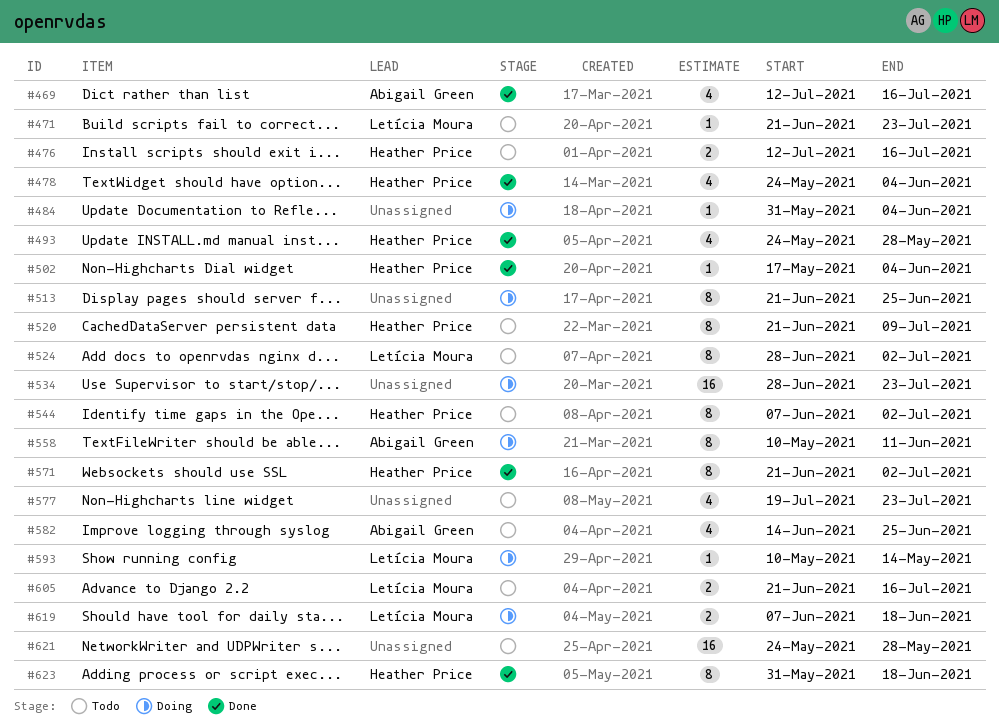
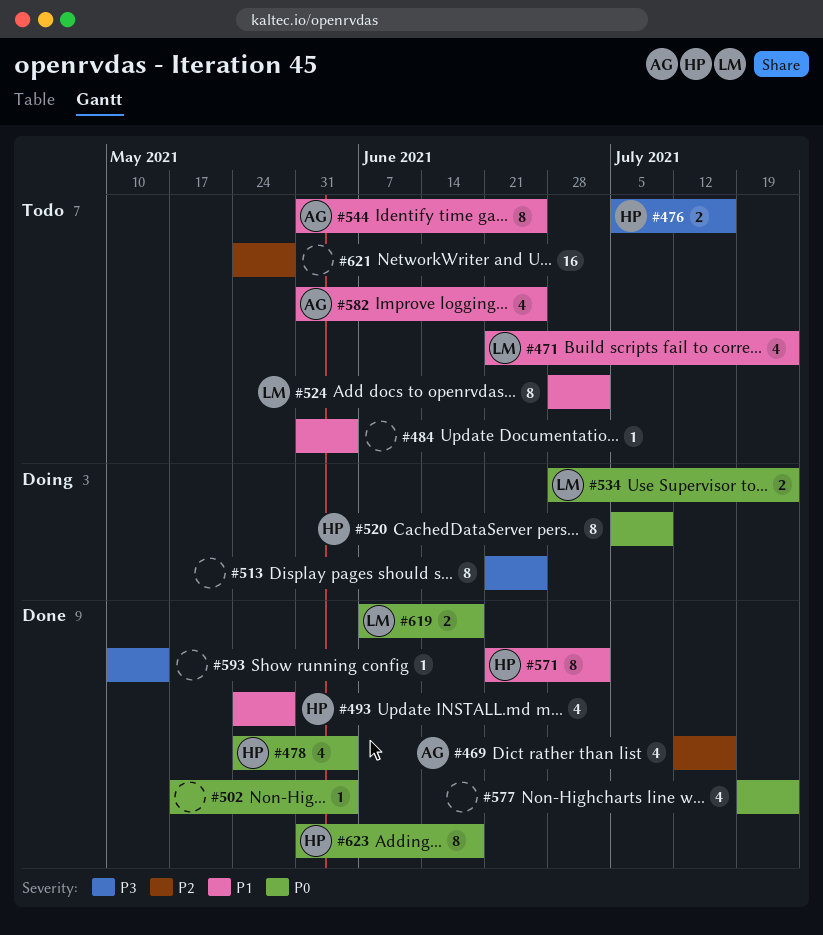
#471, estimate: 1 -> 4
#476, start: Jul 12 -> Jul 5
#484, status: Doing -> Todo
#502, owner: Heather Price -> none
#520, status: Todo -> Doing
#520, start: Jun 21 -> Jul 5
#534, owner: none -> Letícia Moura
#534, estimate: 16 -> 2
#544, owner: Heather Price -> Abigail Green
#544, start: Jun 7 -> May 31
#544, due: Jul 2 -> Jun 25
#558: present -> none
#577, status: Todo -> Done
#582, start: Jun 14 -> May 31
#593, status: Doing -> Done
#593, owner: Letícia Moura -> none
#605: present -> none
#619, status: Doing -> Done

